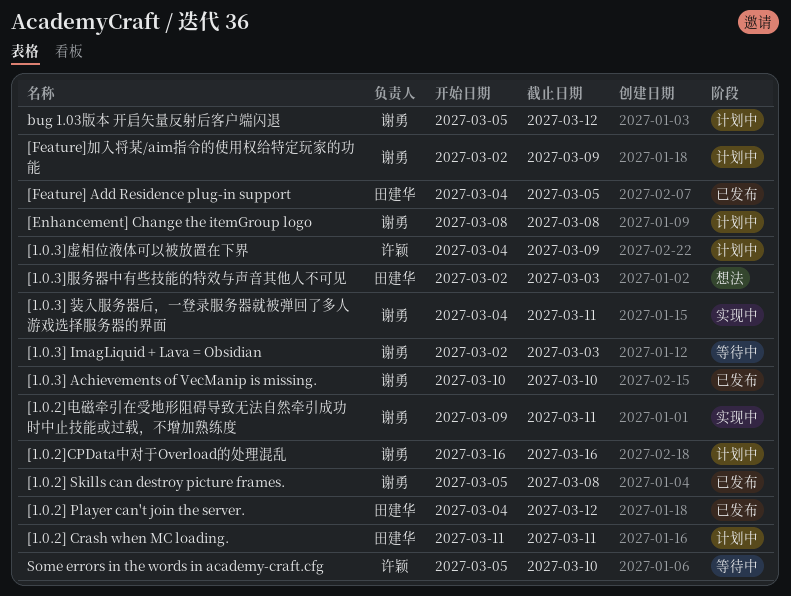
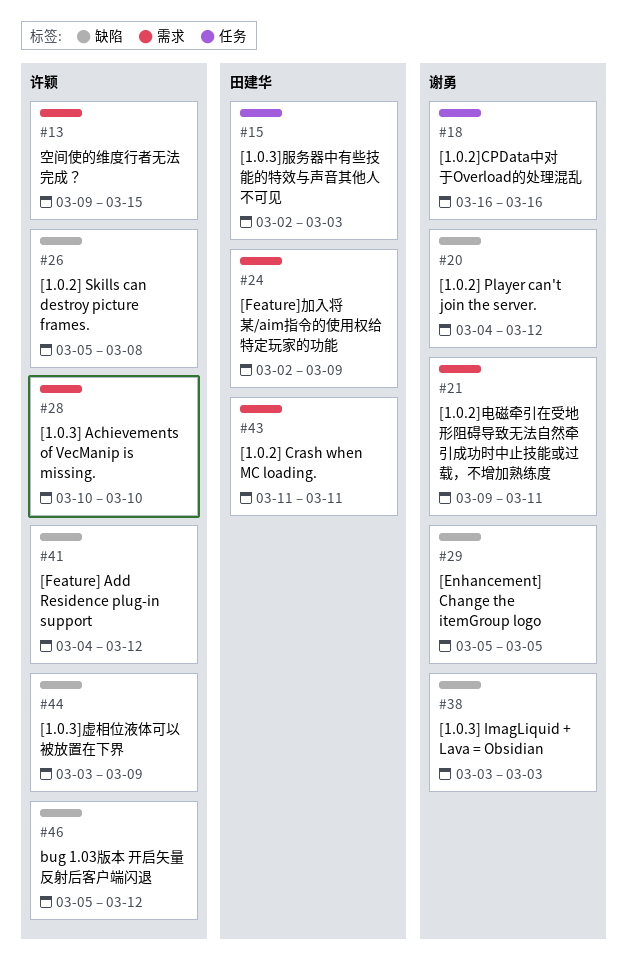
[1.0.2] Player can't join the server., owner: 田建华 -> 谢勇
[1.0.2] Skills can destroy picture frames., owner: 谢勇 -> 许颖
[1.0.3] Achievements of VecManip is missing., owner: 谢勇 -> 许颖
[1.0.3] ImagLiquid + Lava = Obsidian, start: Mar 2 -> Mar 3
[1.0.3] 装入服务器后，一登录服务器就被弹回了多人游戏选择服务器的界面: present -> none
[1.0.3]虚相位液体可以被放置在下界, start: Mar 4 -> Mar 3
[Enhancement] Change the itemGroup logo, start: Mar 8 -> Mar 5
[Enhancement] Change the itemGroup logo, due: Mar 8 -> Mar 5
[Feature] Add Residence plug-in support, owner: 田建华 -> 许颖
[Feature] Add Residence plug-in support, due: Mar 5 -> Mar 12
[Feature]加入将某/aim指令的使用权给特定玩家的功能, owner: 谢勇 -> 田建华
bug 1.03版本 开启矢量反射后客户端闪退, owner: 谢勇 -> 许颖
Some errors in the words in academy-craft.cfg: present -> none
空间使的维度行者无法完成？: none -> present

